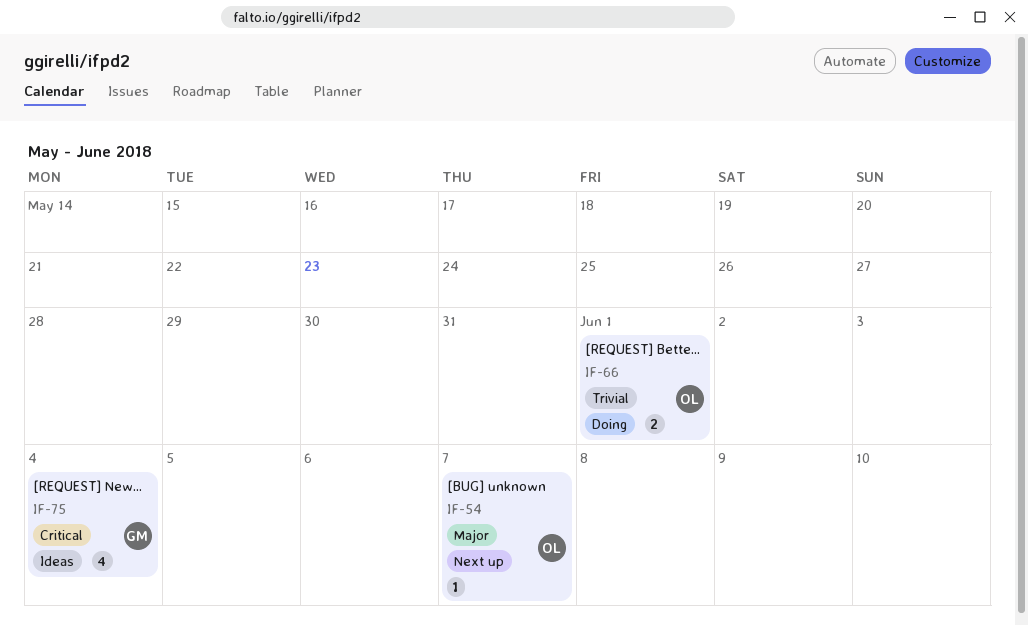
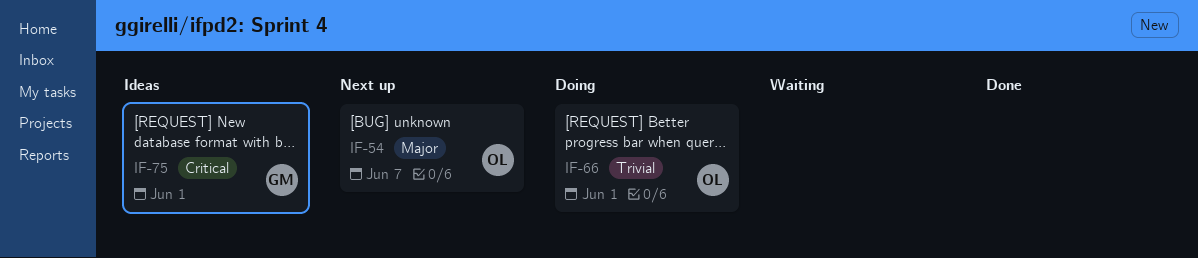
IF-75, due: Jun 4 -> Jun 1

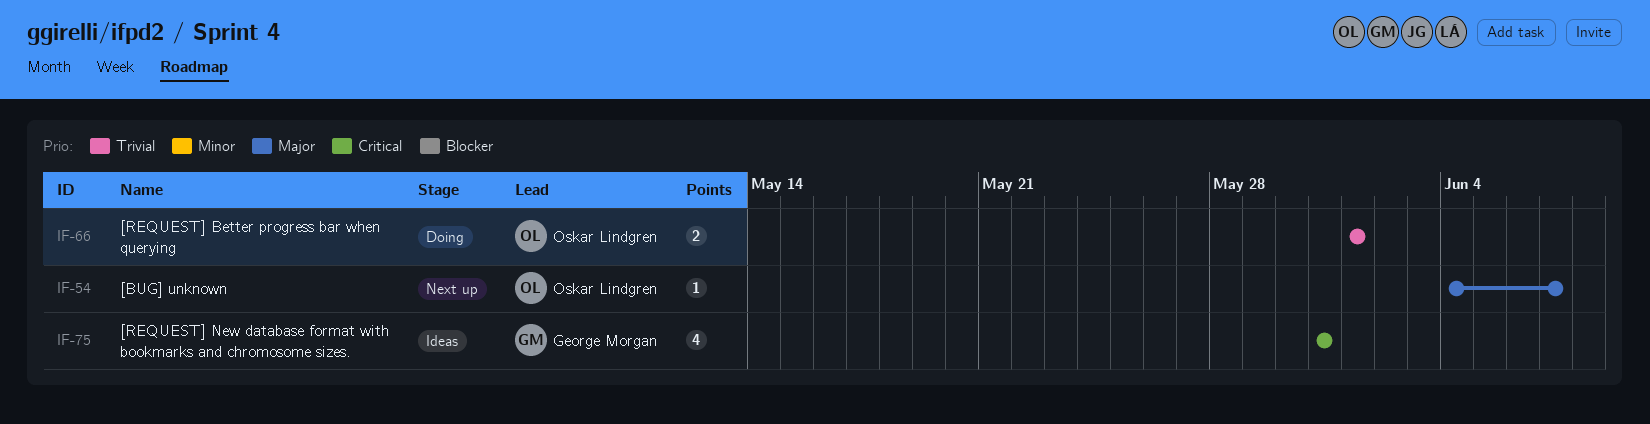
IF-75, due: Jun 1 -> May 31

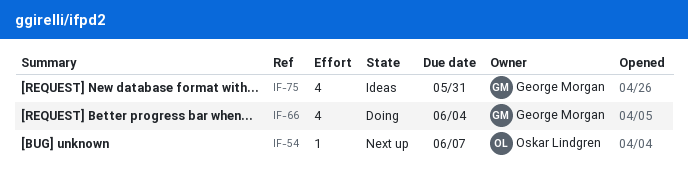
IF-66, owner: Oskar Lindgren -> George Morgan
IF-66, estimate: 2 -> 4
IF-66, due: Jun 1 -> Jun 4

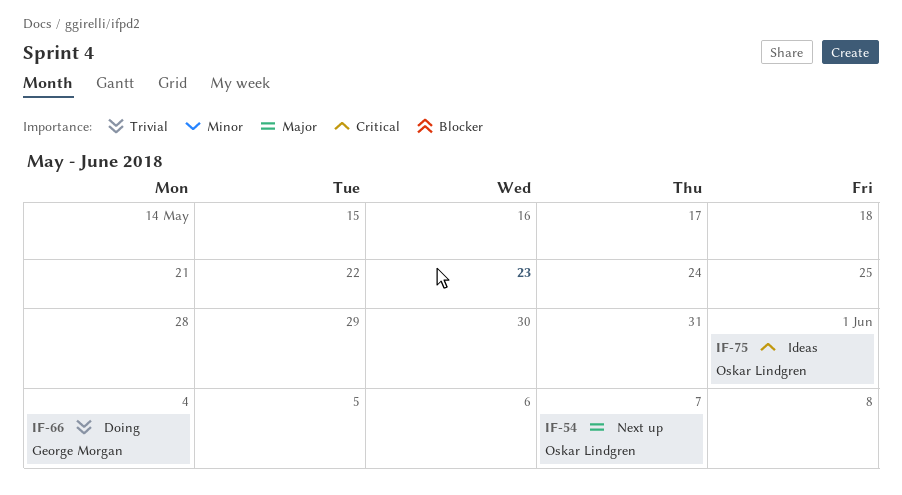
IF-75, owner: George Morgan -> Oskar Lindgren
IF-75, due: May 31 -> Jun 1

